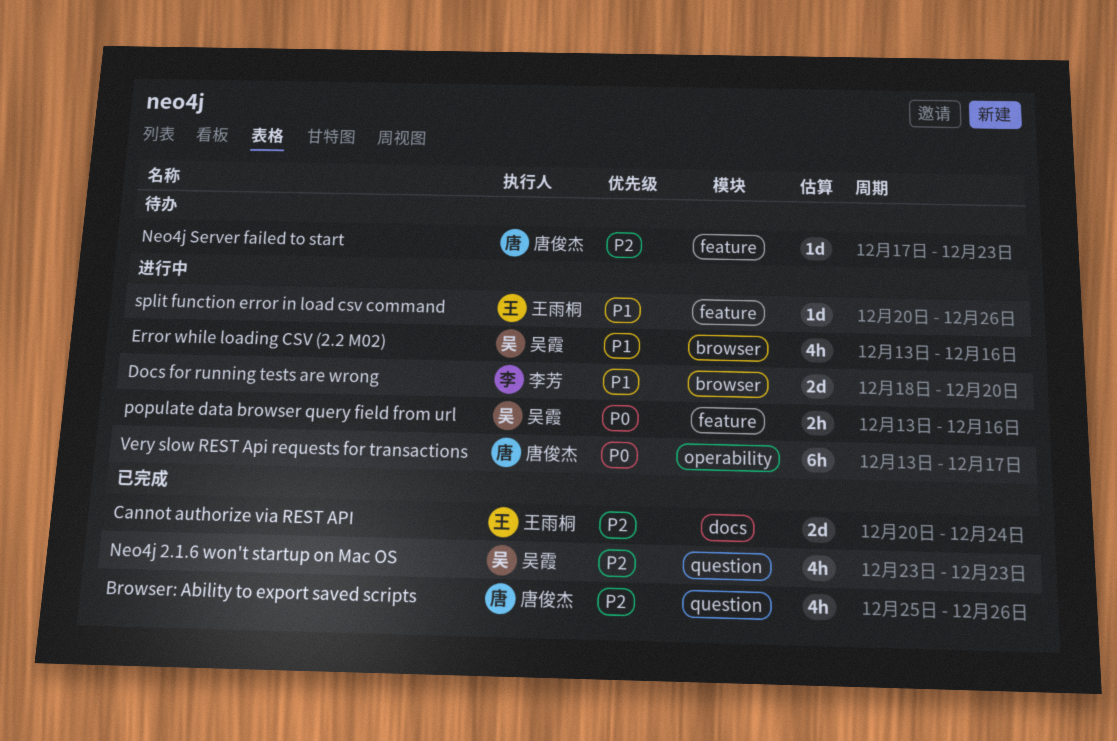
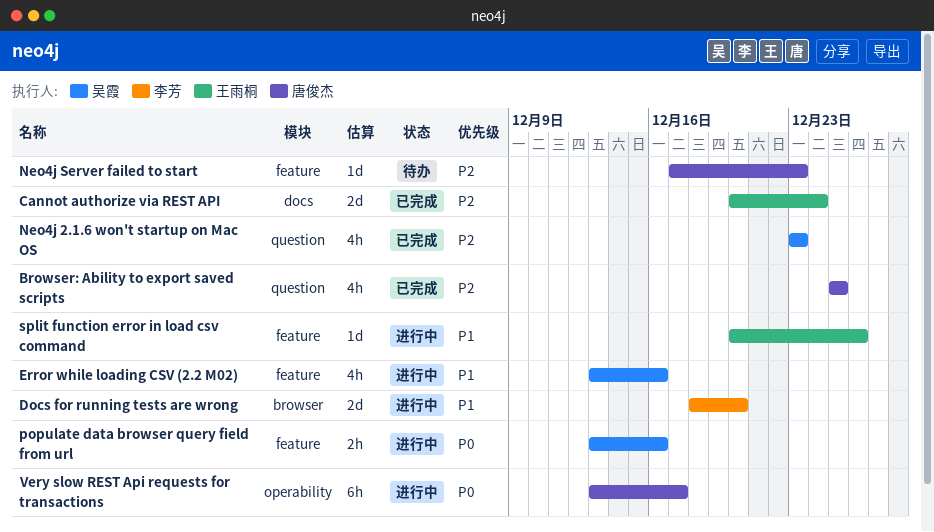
Browser: Ability to export saved scripts, due: Dec 26 -> Dec 25
Error while loading CSV (2.2 M02), label: browser -> feature

